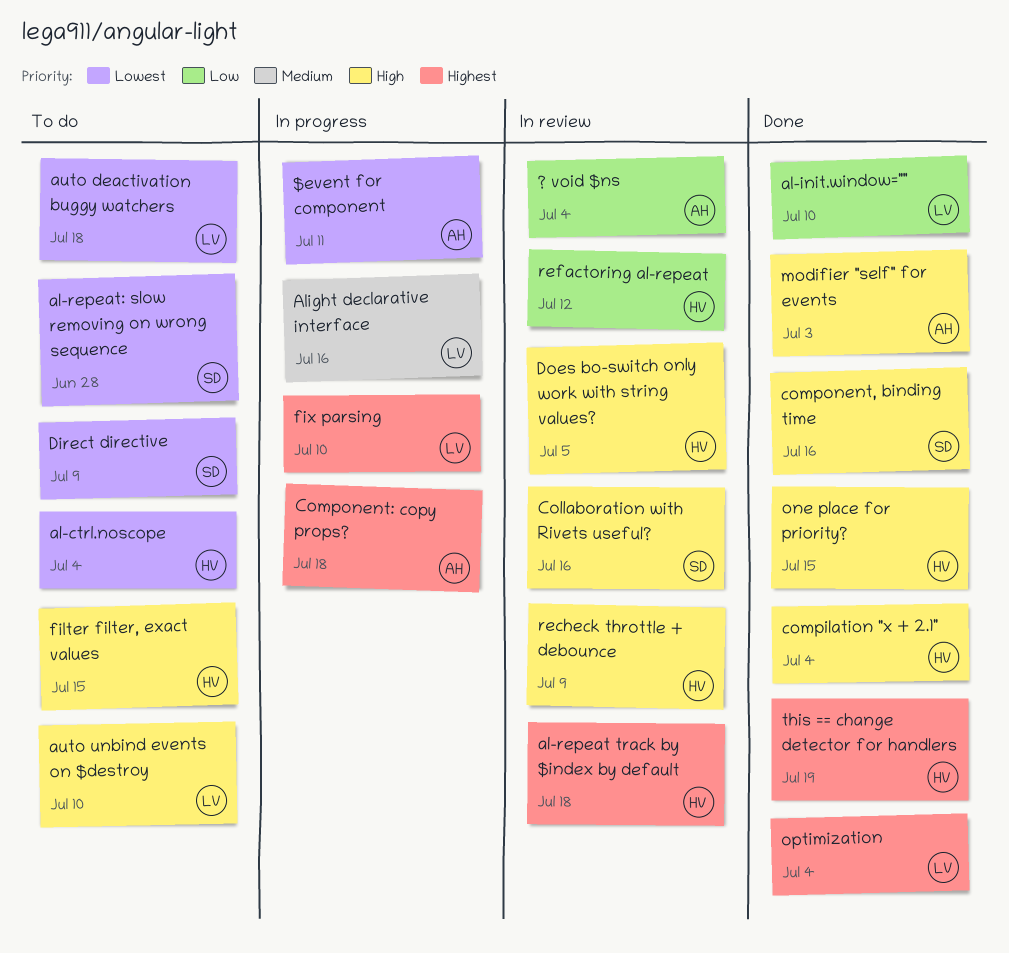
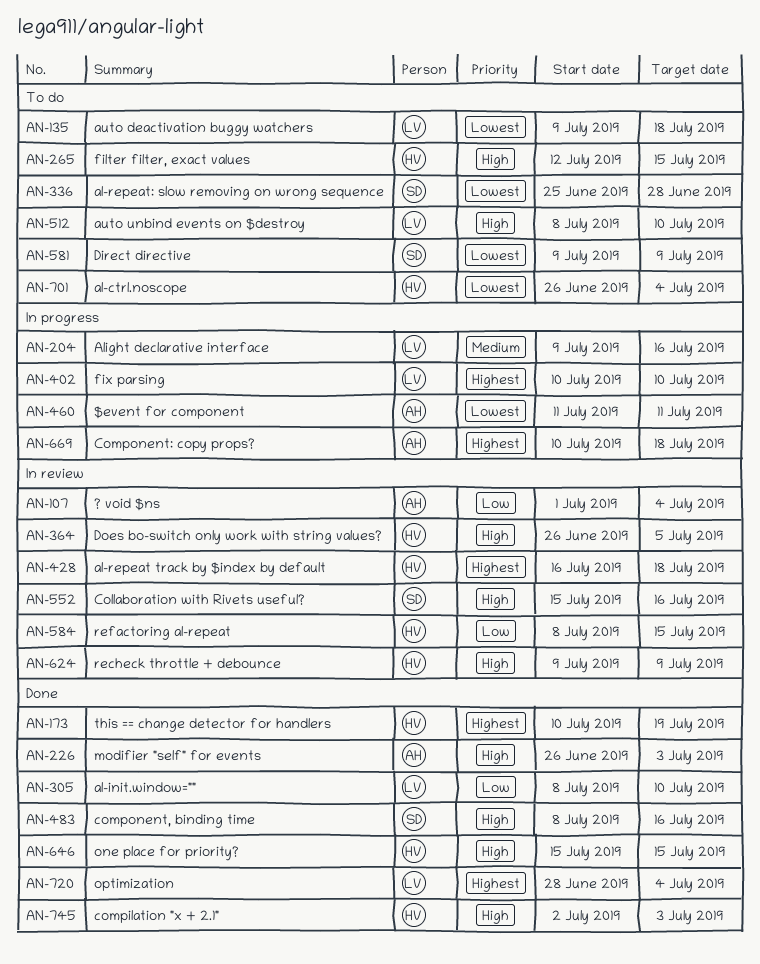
compilation "x + 2.1", due: Jul 4 -> Jul 3
refactoring al-repeat, due: Jul 12 -> Jul 15

